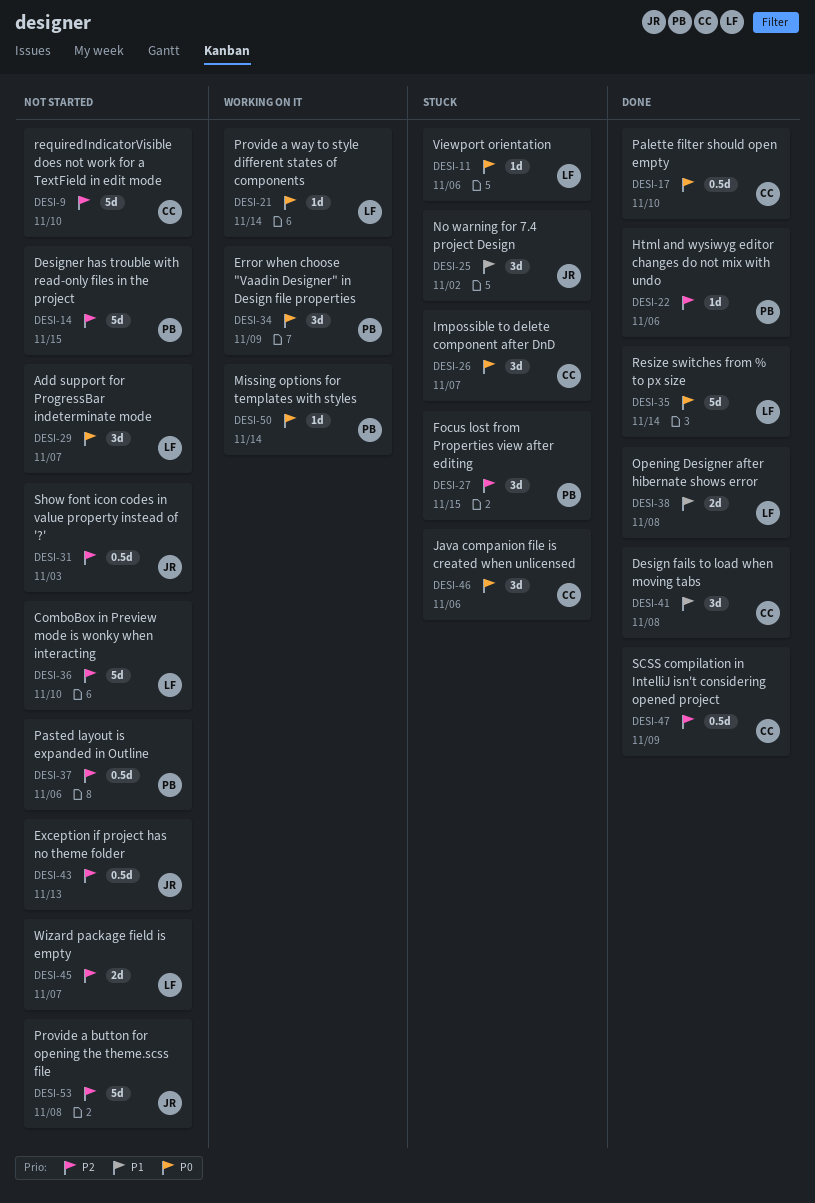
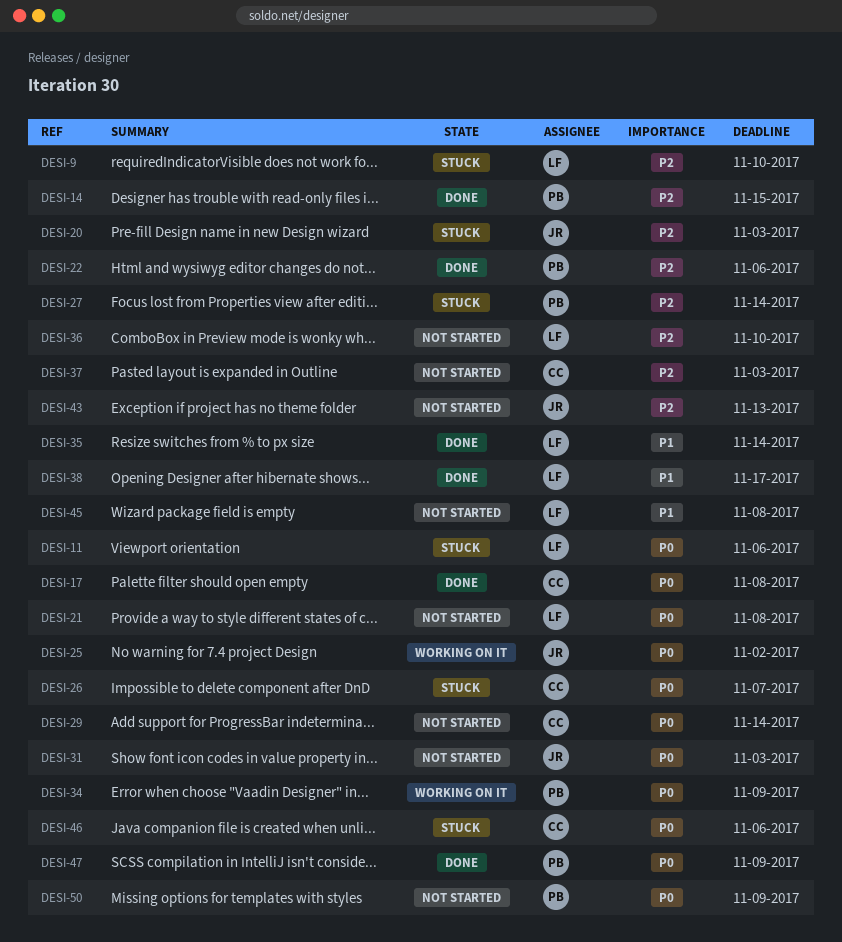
DESI-9, status: Not started -> Stuck
DESI-9, owner: CC -> LF
DESI-14, status: Not started -> Done
DESI-17, due: Nov 10 -> Nov 8
DESI-20: none -> present
DESI-21, status: Working on it -> Not started
DESI-21, due: Nov 14 -> Nov 8
DESI-25, status: Stuck -> Working on it
DESI-25, priority: P1 -> P0
DESI-27, due: Nov 15 -> Nov 14
DESI-29, owner: LF -> CC
DESI-29, due: Nov 7 -> Nov 14
DESI-31, priority: P2 -> P0
DESI-35, priority: P0 -> P1
DESI-37, owner: PB -> CC
DESI-37, due: Nov 6 -> Nov 3
DESI-38, due: Nov 8 -> Nov 17
DESI-41: present -> none
DESI-45, priority: P2 -> P1
DESI-45, due: Nov 7 -> Nov 8
DESI-47, owner: CC -> PB
DESI-47, priority: P2 -> P0
DESI-50, status: Working on it -> Not started
DESI-50, due: Nov 14 -> Nov 9
DESI-53: present -> none

